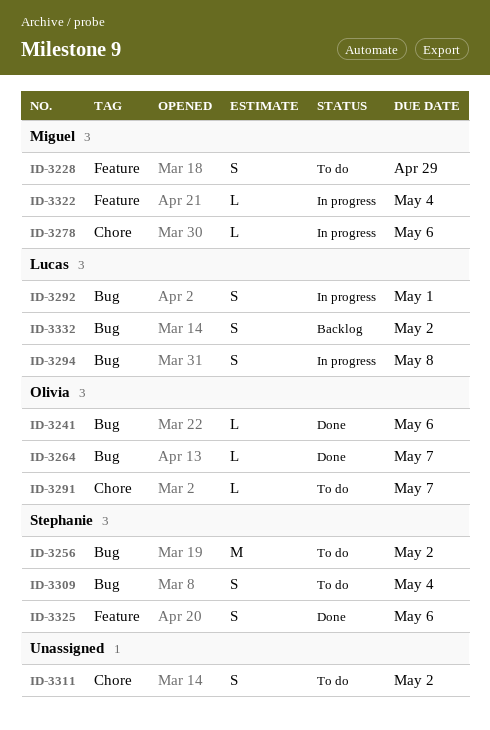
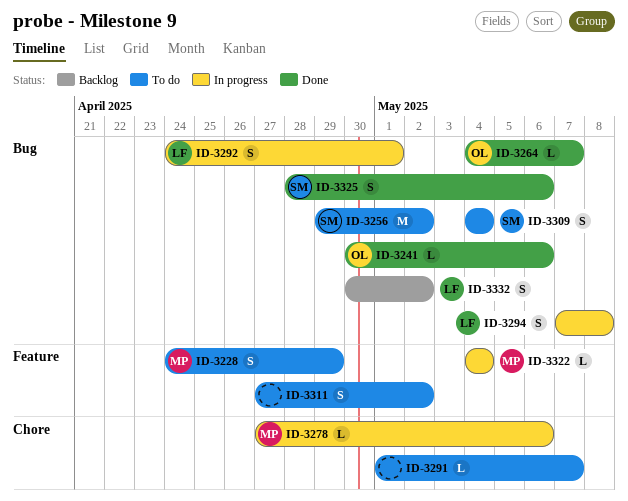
ID-3291, owner: Olivia -> none
ID-3311, label: Chore -> Feature
ID-3325, label: Feature -> Bug

